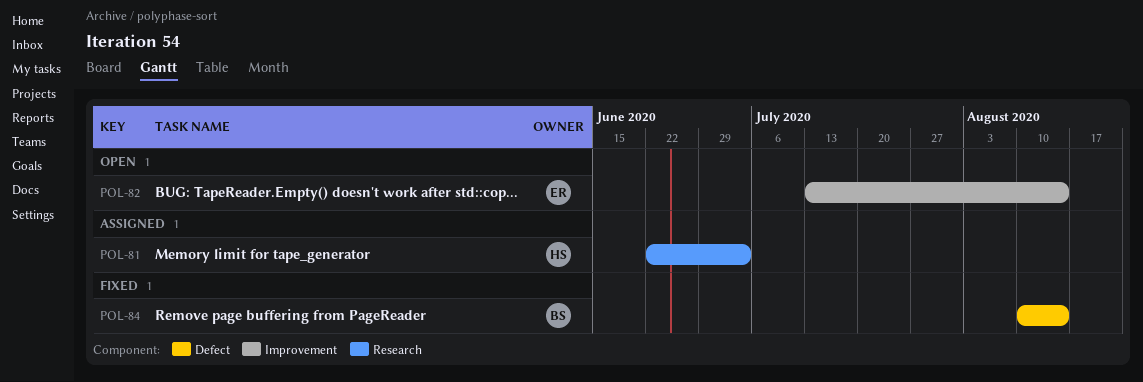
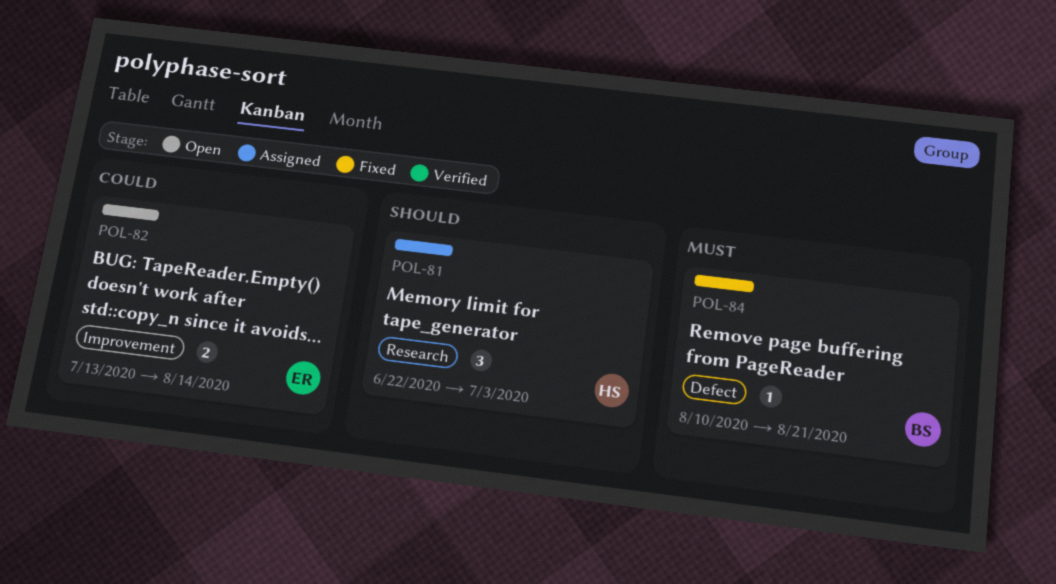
POL-84, due: Aug 14 -> Aug 21

